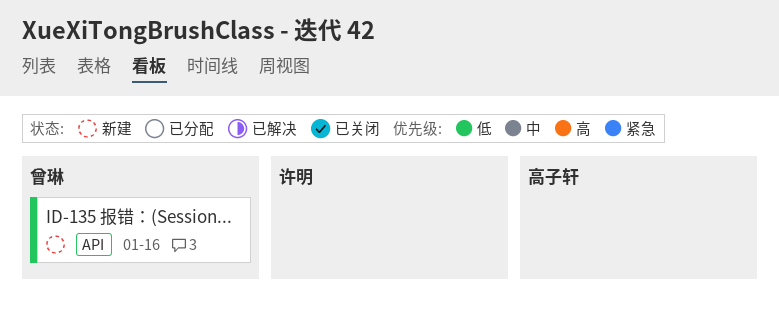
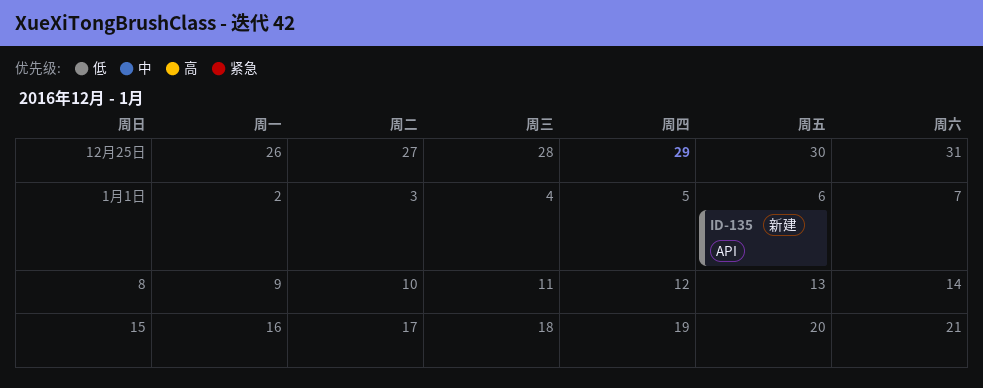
ID-135, due: Jan 16 -> Jan 6

